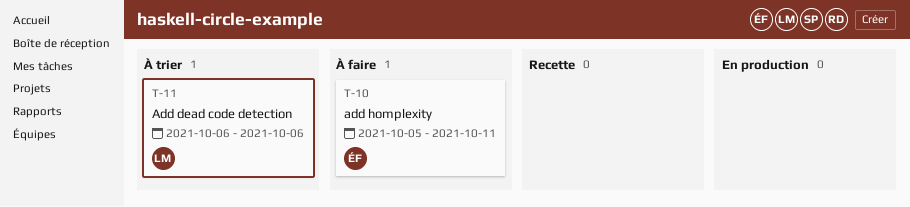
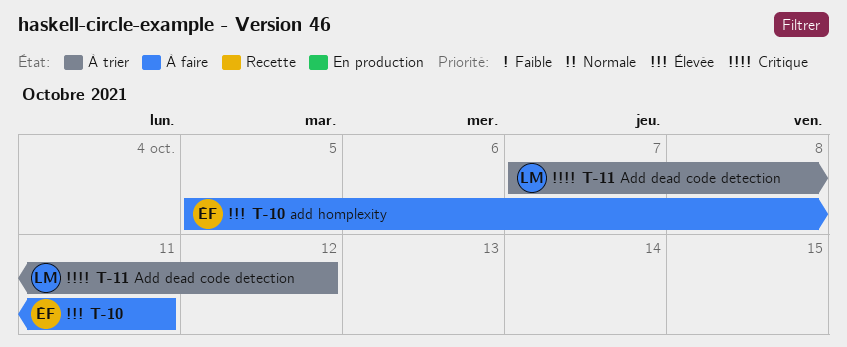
T-11, start: Oct 6 -> Oct 7
T-11, due: Oct 6 -> Oct 12

